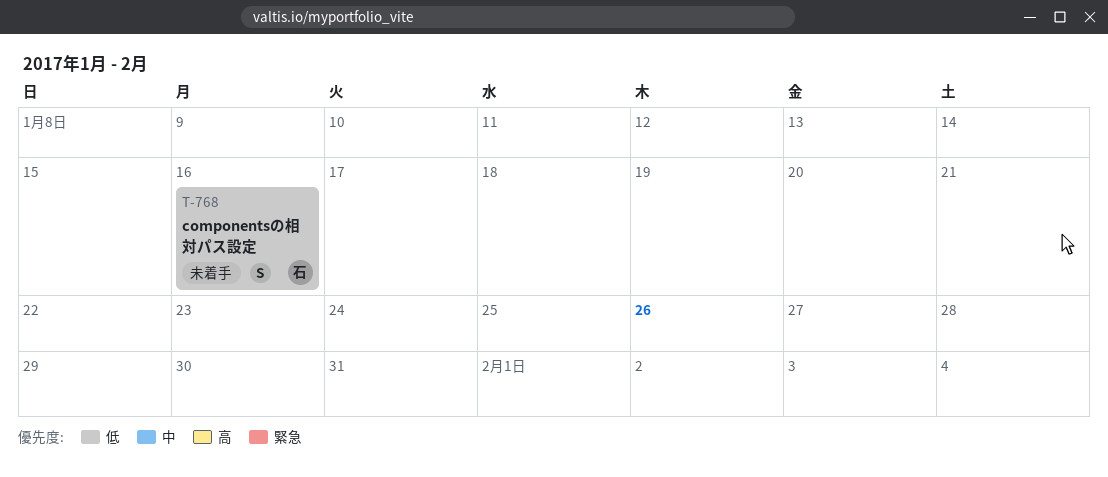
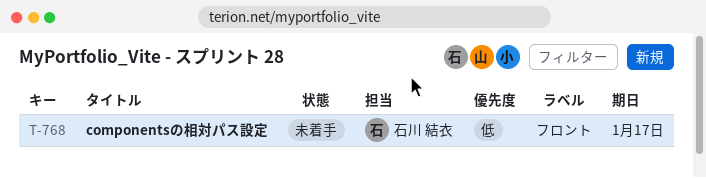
T-768, due: Jan 16 -> Jan 17

